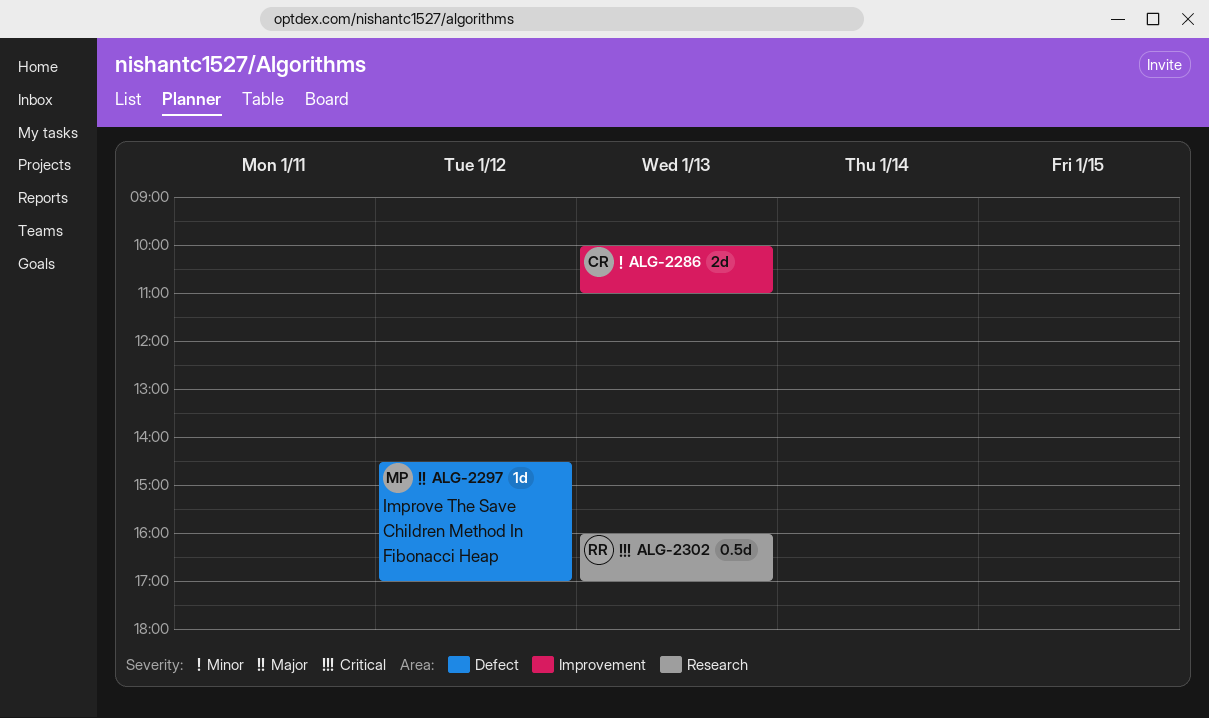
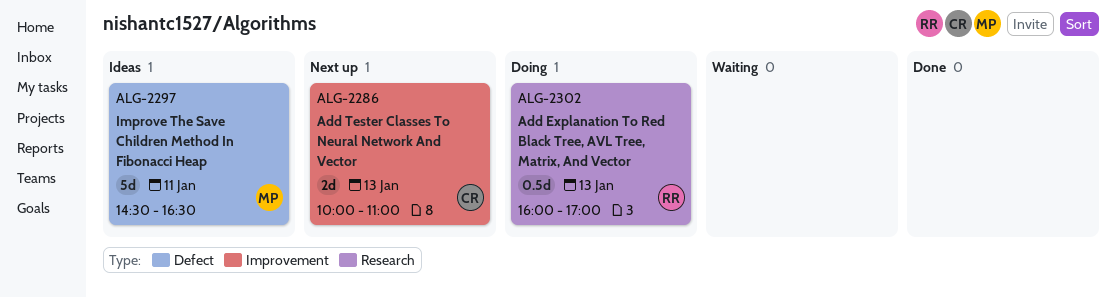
ALG-2297, estimate: 1d -> 5d
ALG-2297, day: Jan 12 -> Jan 11
ALG-2297, ends: 17:00 -> 16:30

